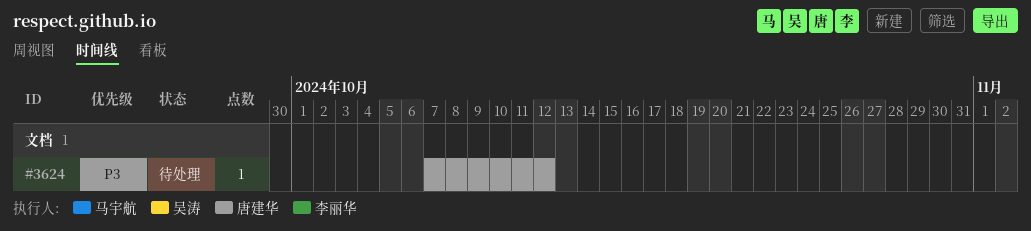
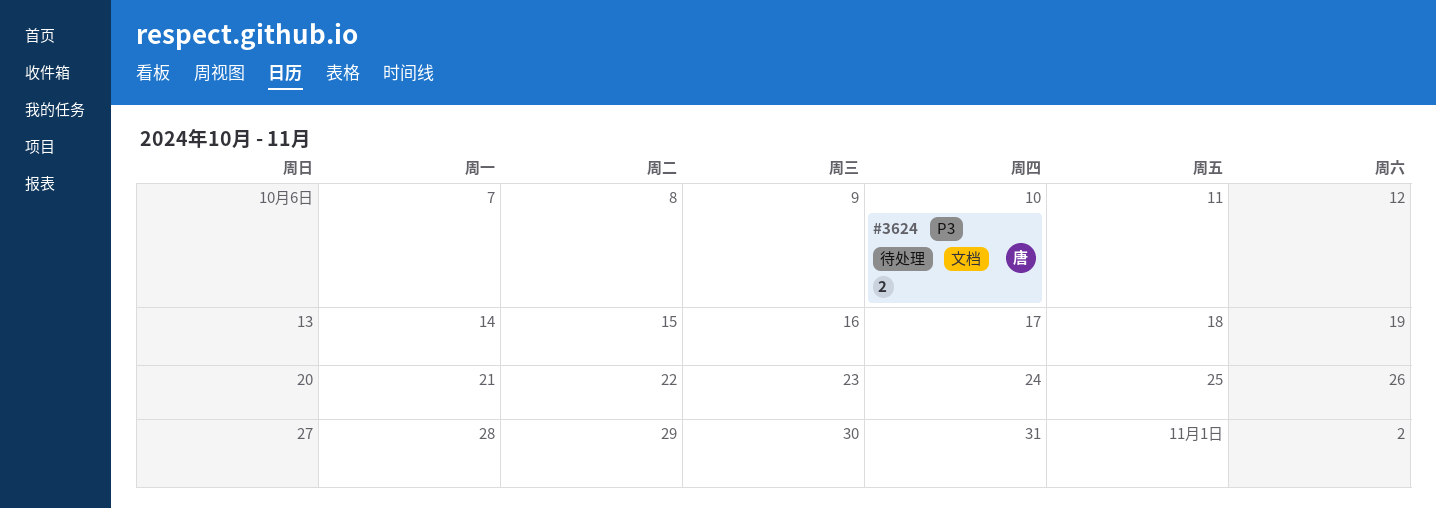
#3624, estimate: 1 -> 2
#3624, due: Oct 12 -> Oct 10

